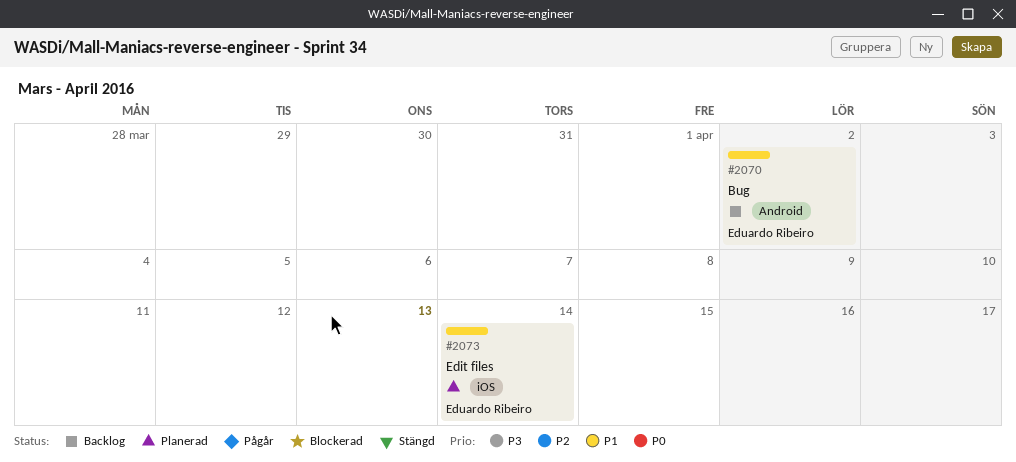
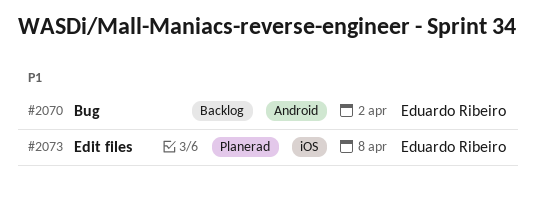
#2073, due: Apr 14 -> Apr 8

